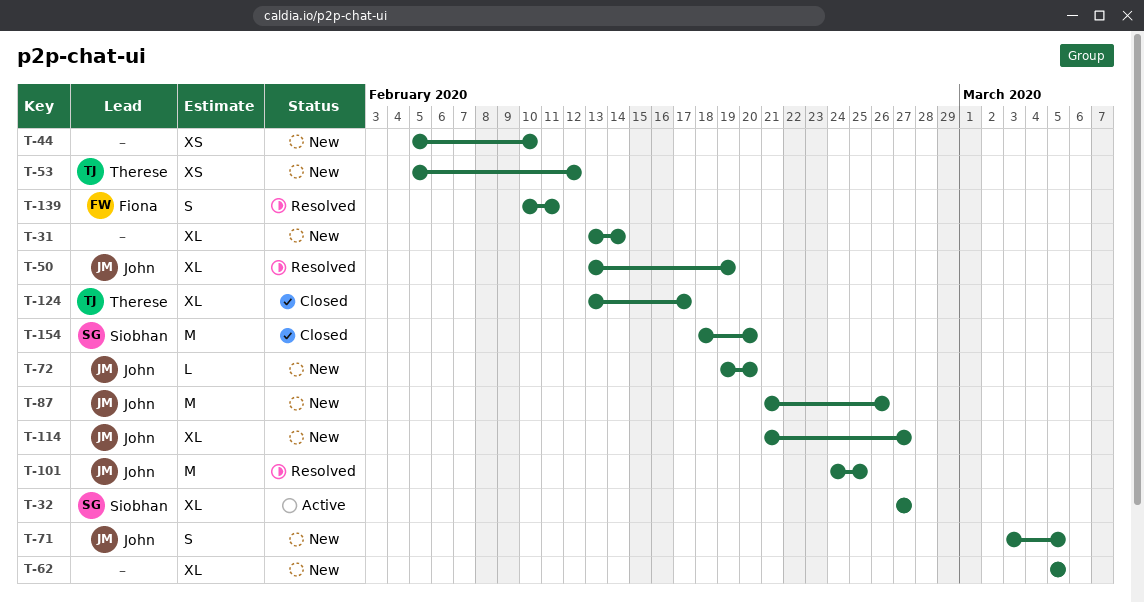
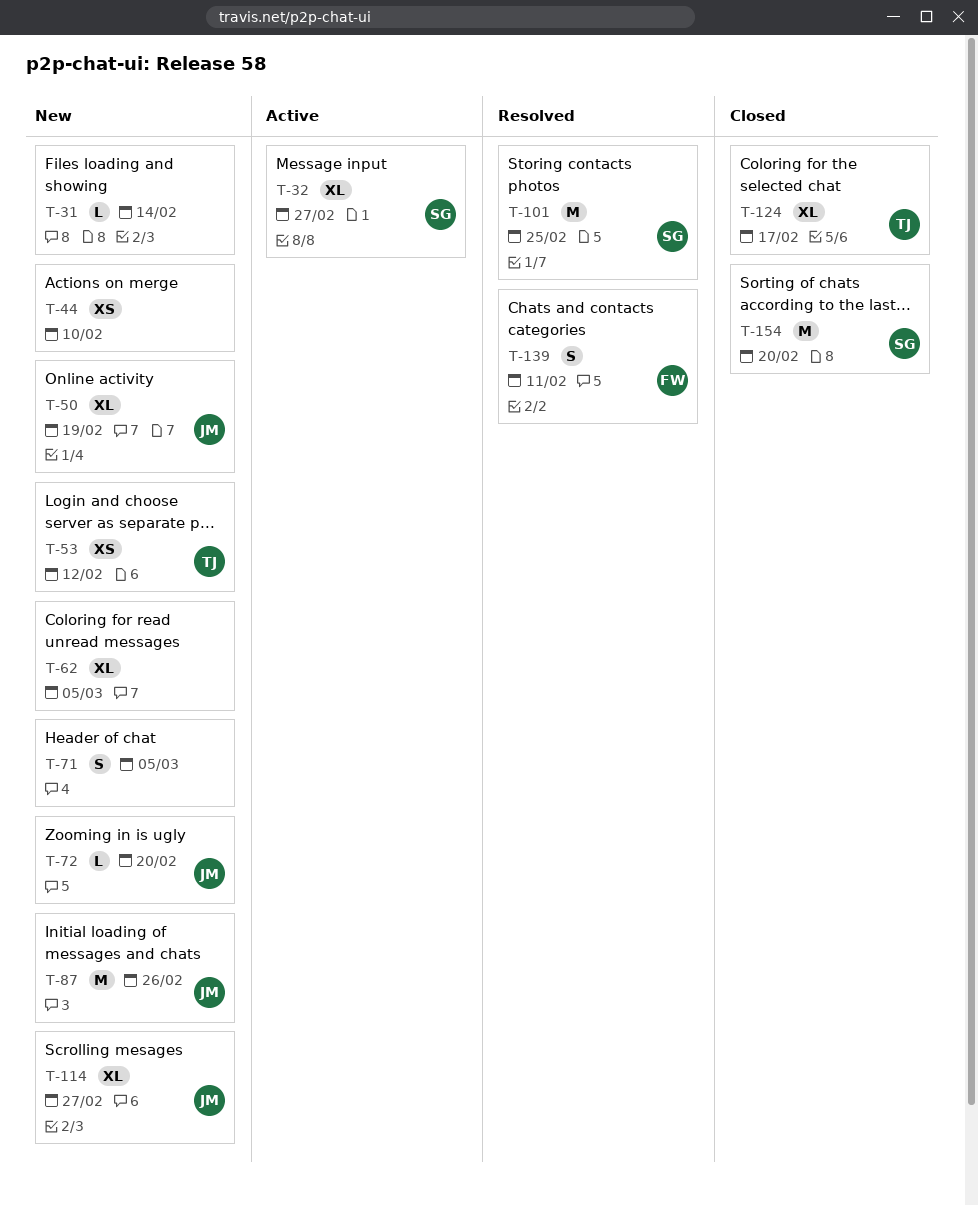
T-31, estimate: XL -> L
T-50, status: Resolved -> New
T-71, owner: John -> none
T-101, owner: John -> Siobhan

